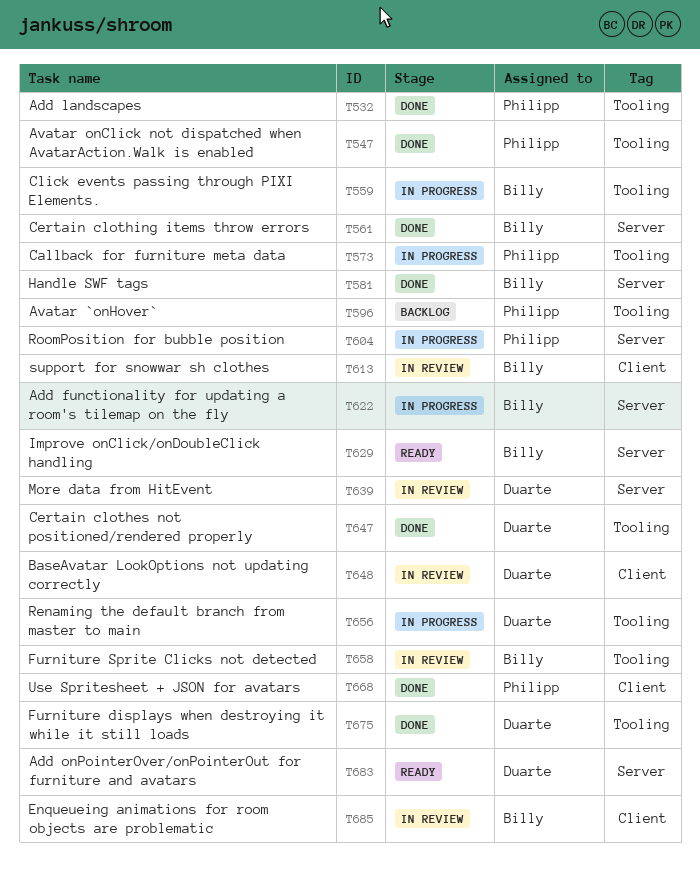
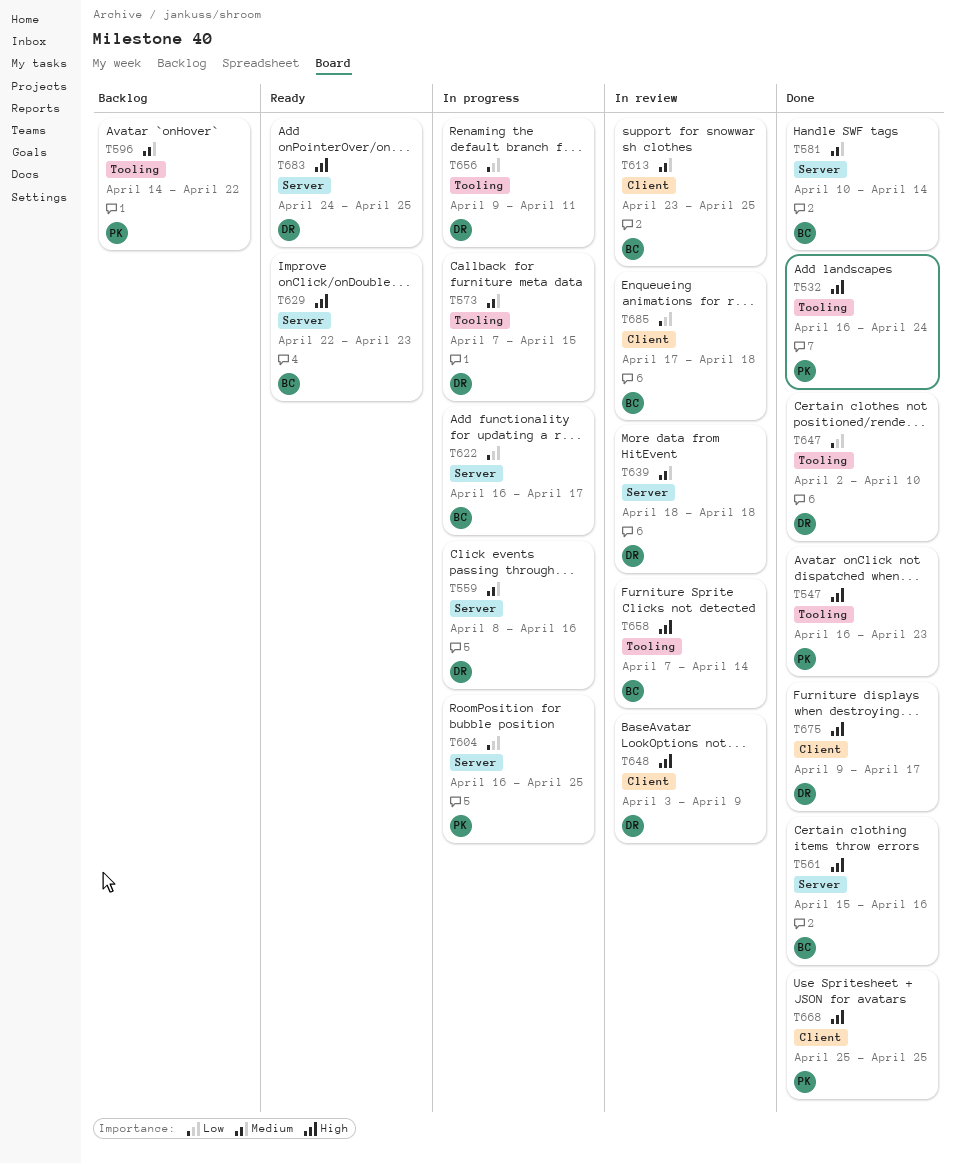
T559, owner: Billy -> Duarte
T559, label: Tooling -> Server
T573, owner: Philipp -> Duarte
T675, label: Tooling -> Client

